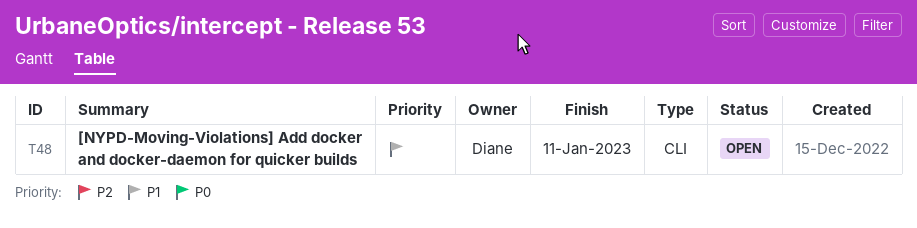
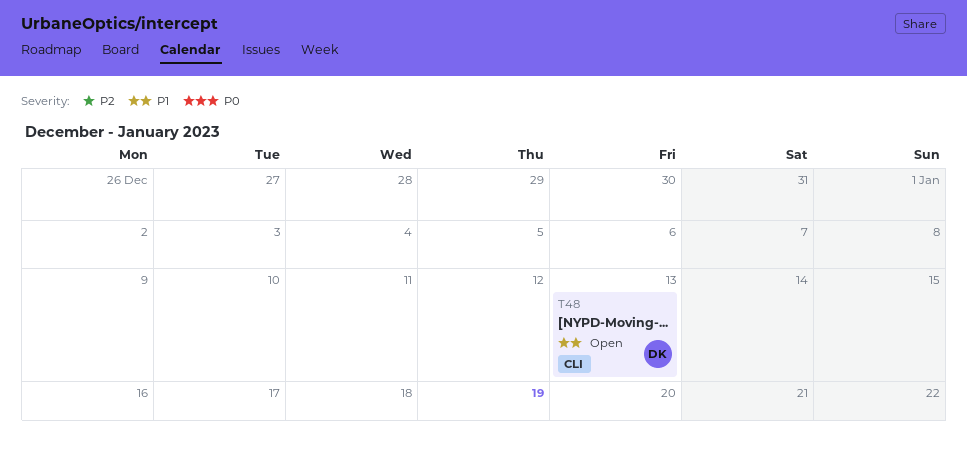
T48, due: Jan 11 -> Jan 13

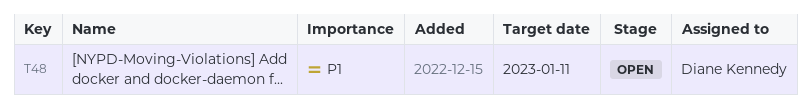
T48, due: Jan 13 -> Jan 11

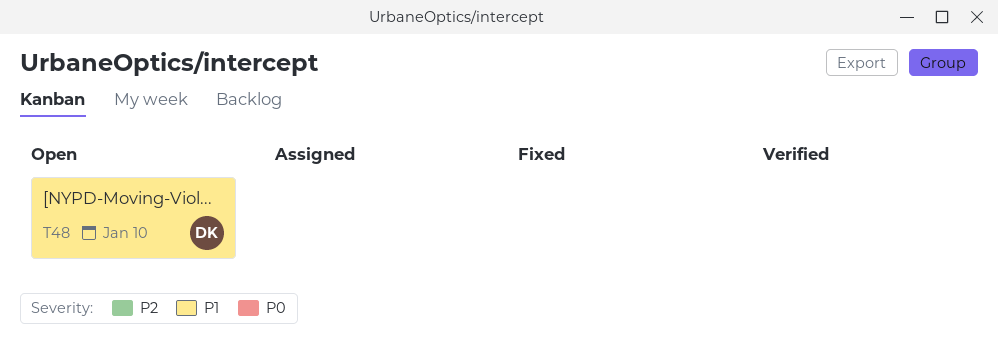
T48, due: Jan 11 -> Jan 10

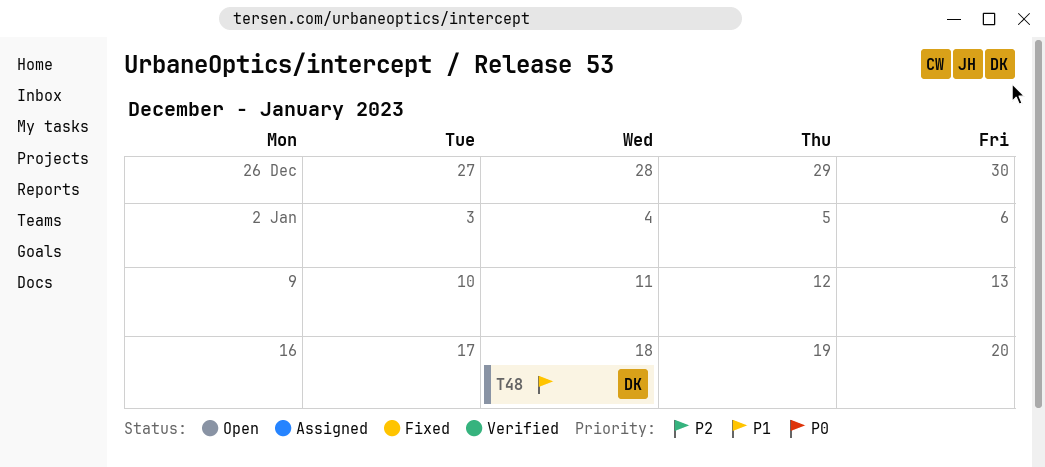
T48, due: Jan 10 -> Jan 18

